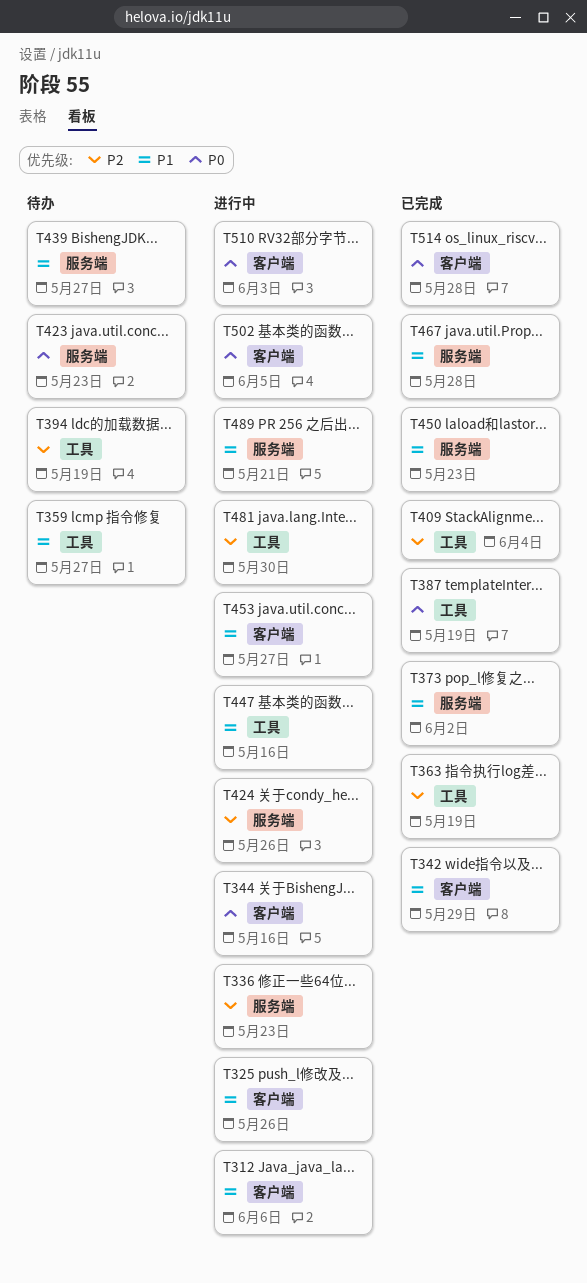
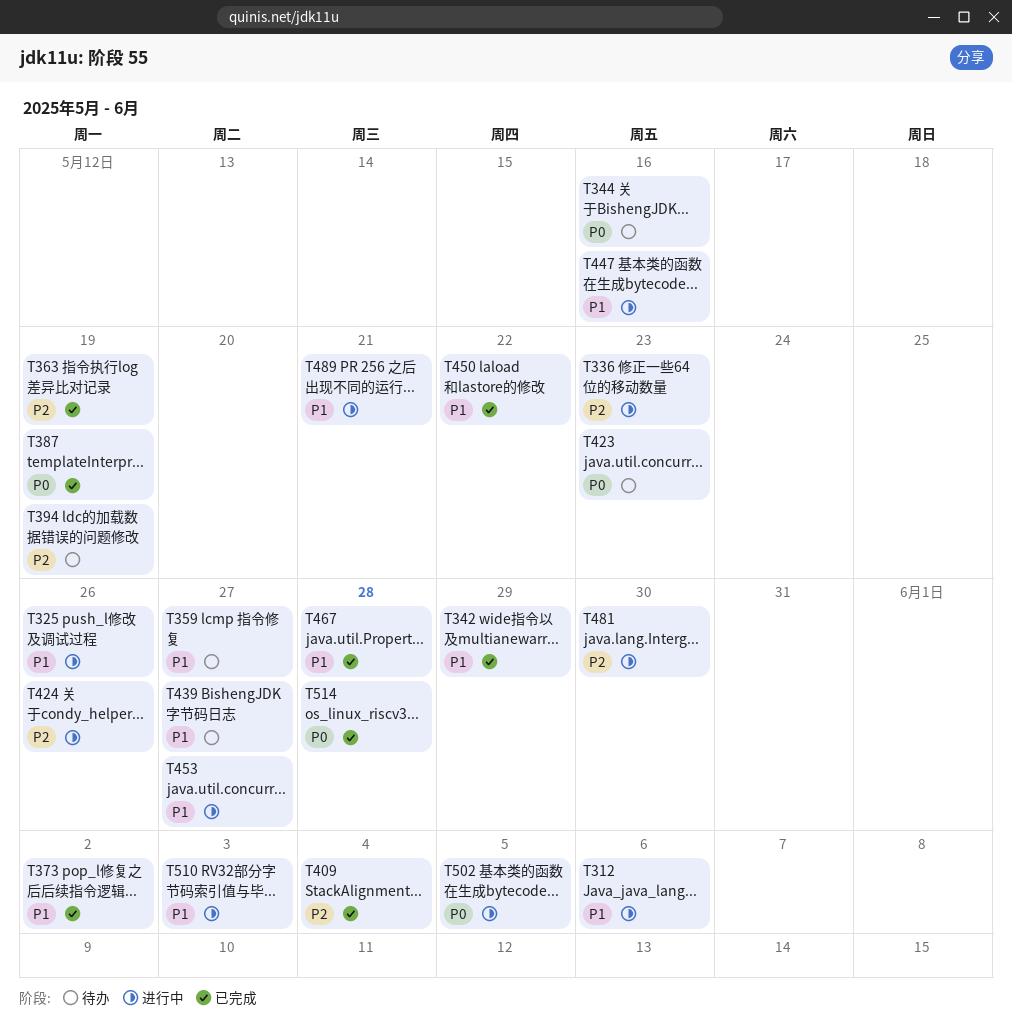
T344, status: 进行中 -> 待办
T450, due: May 23 -> May 22
T510, priority: P0 -> P1

